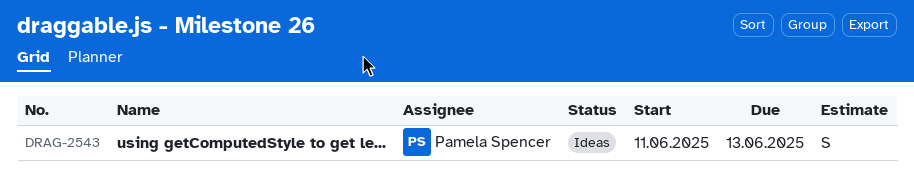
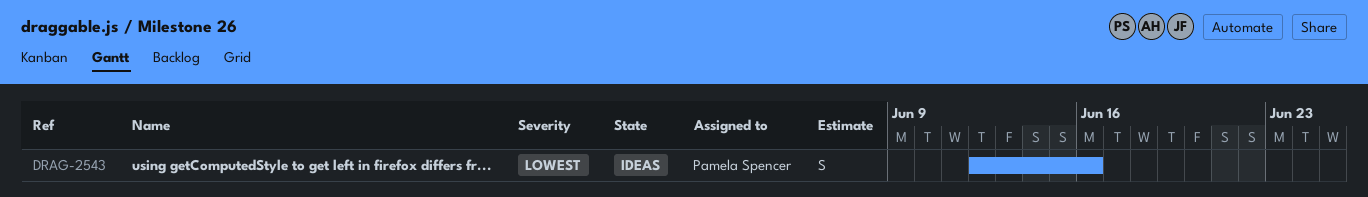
DRAG-2543, start: Jun 11 -> Jun 12
DRAG-2543, due: Jun 13 -> Jun 16

